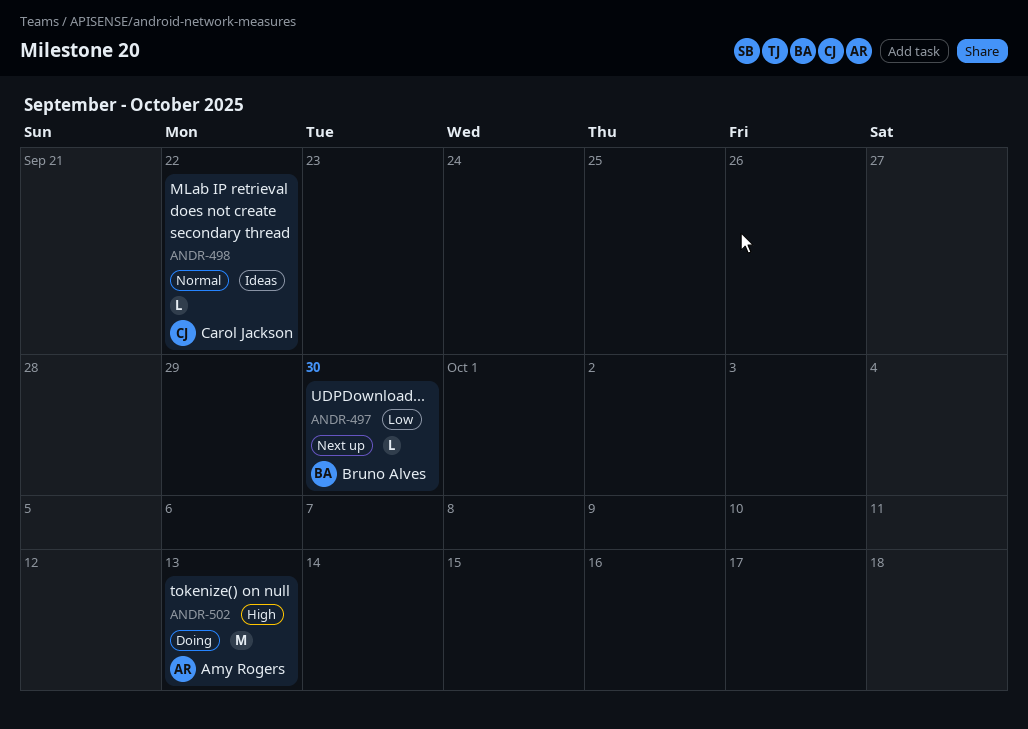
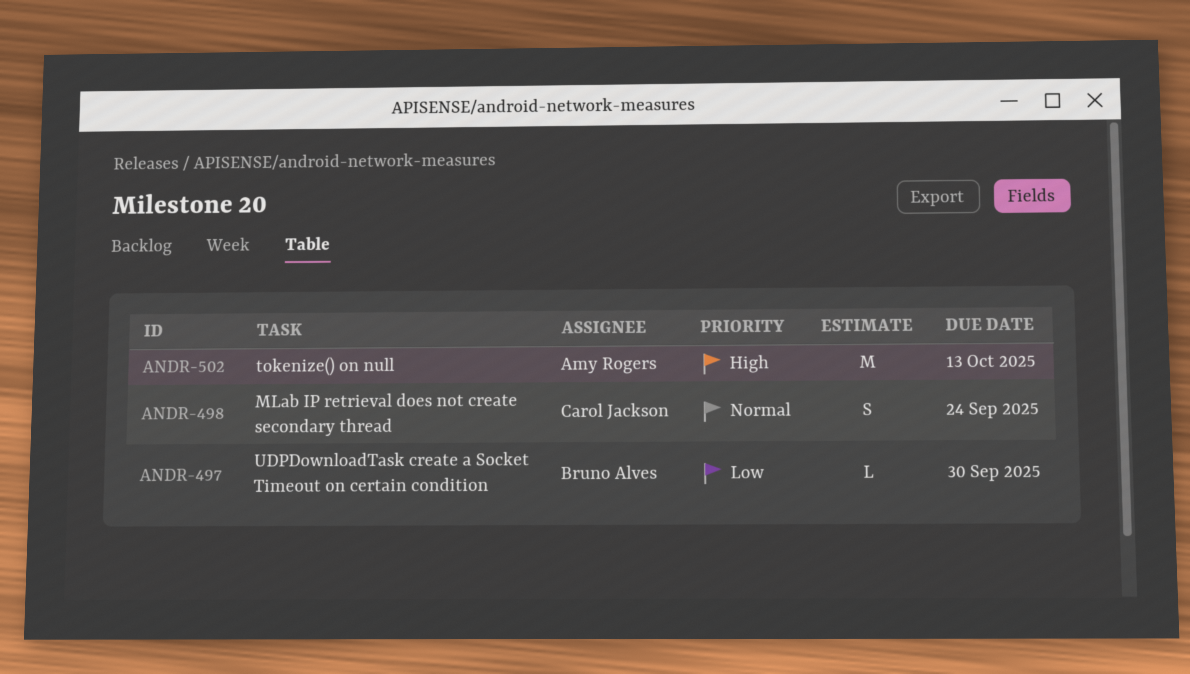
ANDR-498, estimate: L -> S
ANDR-498, due: Sep 22 -> Sep 24

